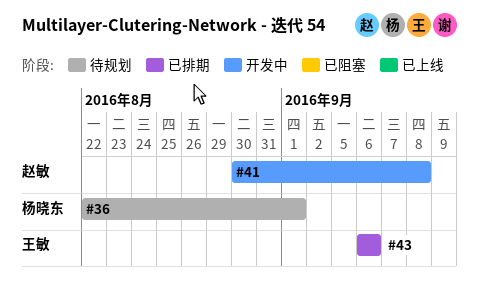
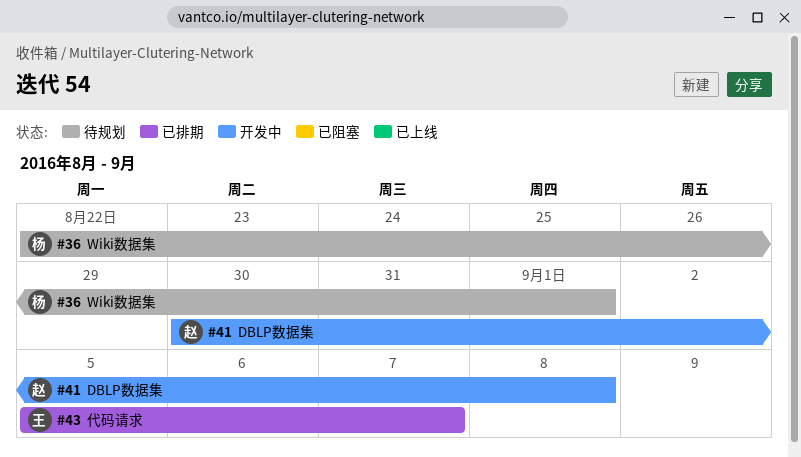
#43, start: Sep 6 -> Sep 5
#43, due: Sep 6 -> Sep 7

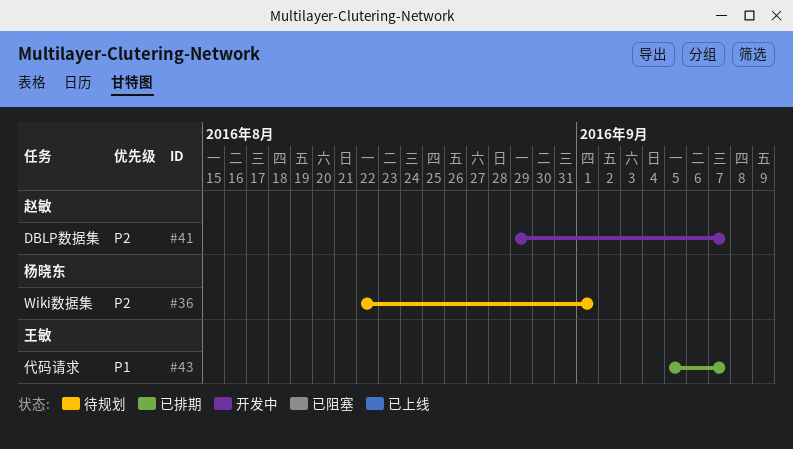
#41, start: Aug 30 -> Aug 29
#41, due: Sep 8 -> Sep 7

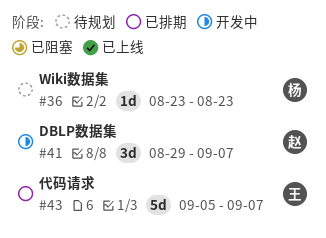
#36, start: Aug 22 -> Aug 23
#36, due: Sep 1 -> Aug 23

